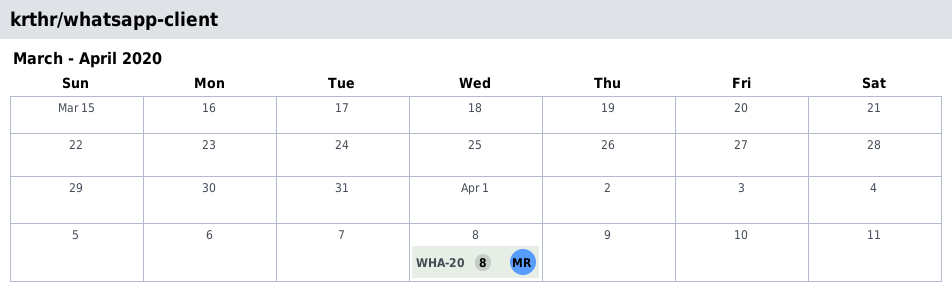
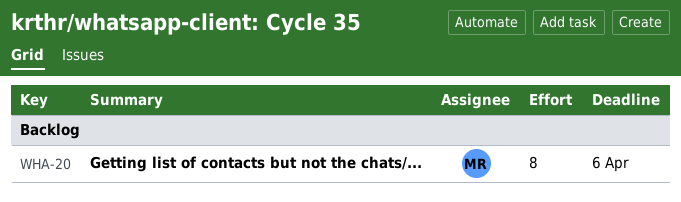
WHA-20, due: Apr 8 -> Apr 6

